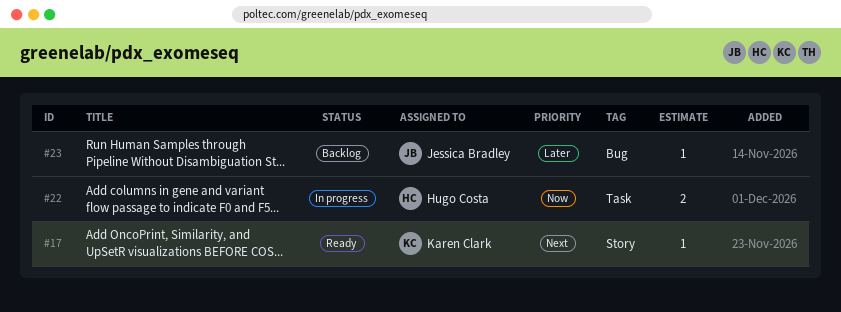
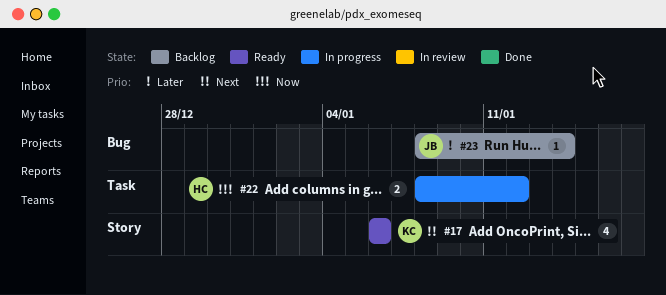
#17, estimate: 1 -> 4

